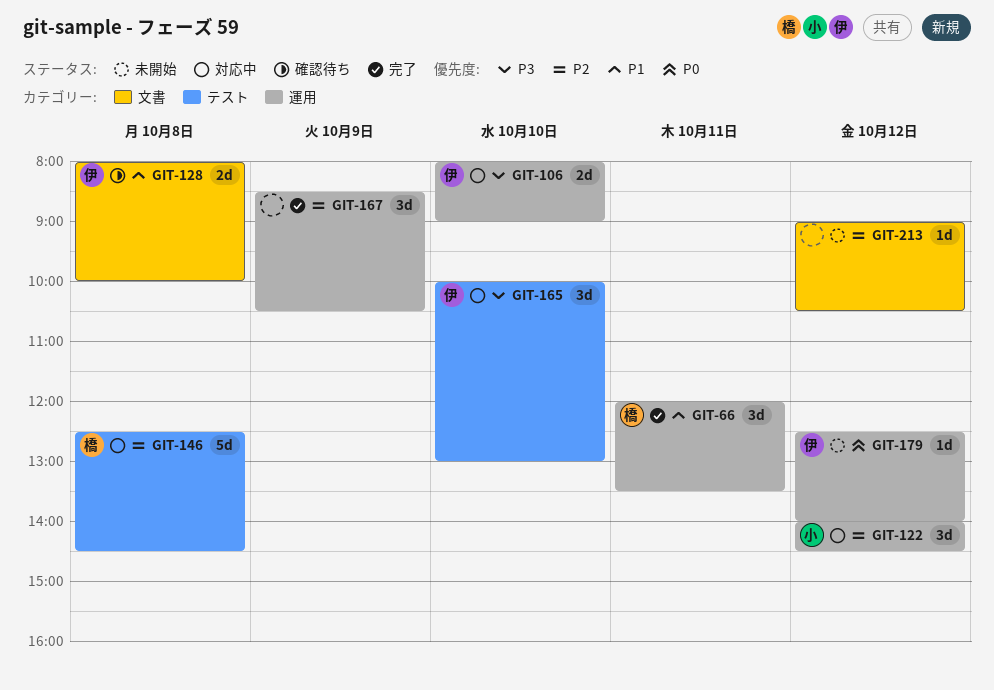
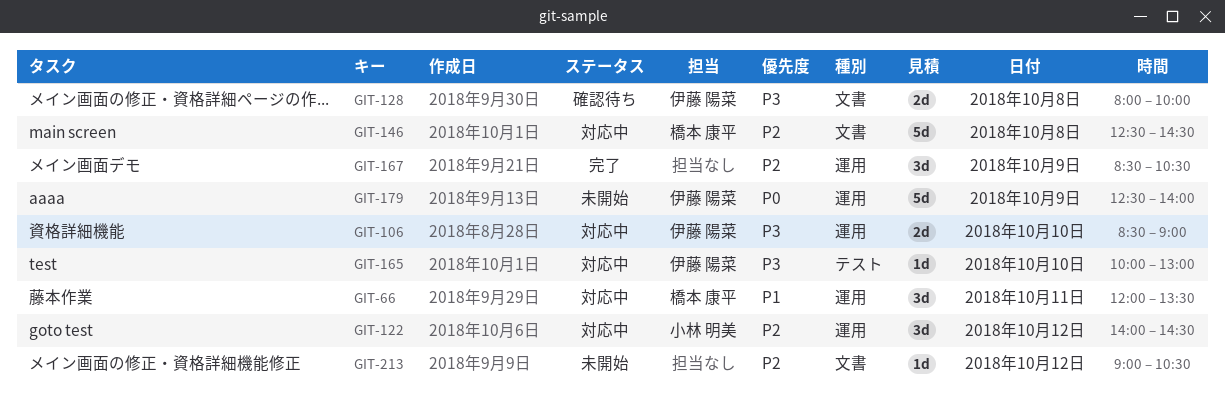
GIT-66, status: 完了 -> 対応中
GIT-106, begins: 08:00 -> 08:30
GIT-128, priority: P1 -> P3
GIT-146, label: テスト -> 文書
GIT-165, estimate: 3d -> 1d
GIT-179, estimate: 1d -> 5d
GIT-179, day: Oct 12 -> Oct 9

